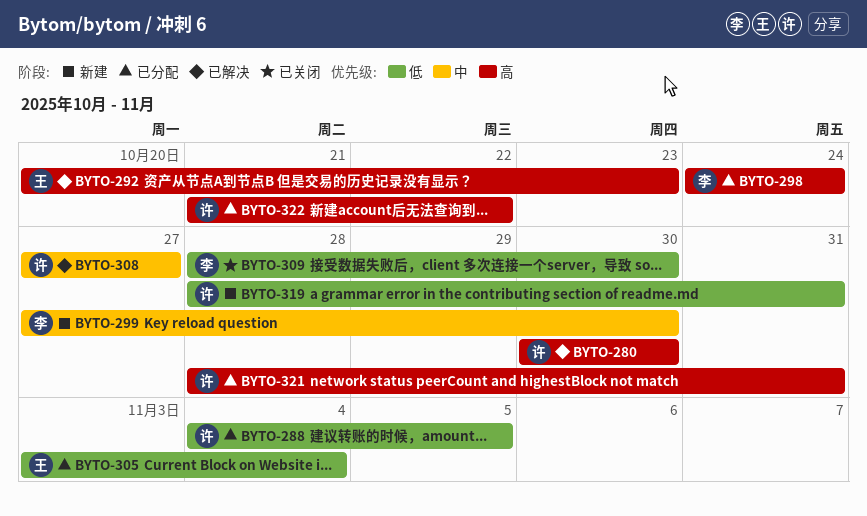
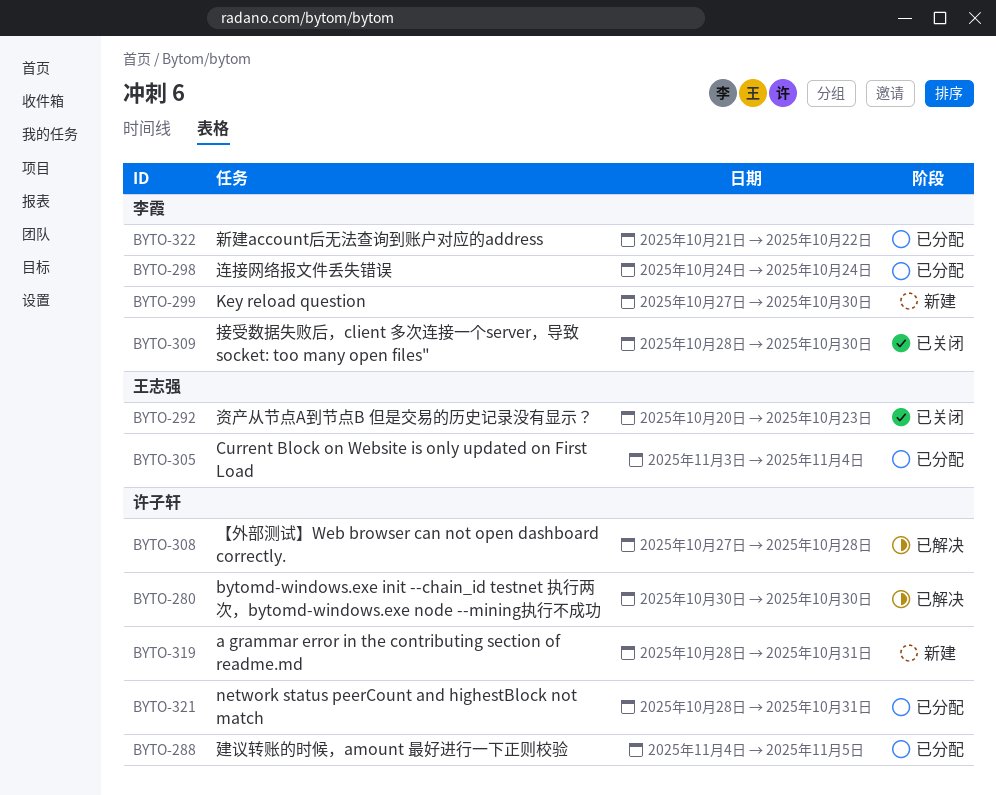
BYTO-292, status: 已解决 -> 已关闭
BYTO-308, due: Oct 27 -> Oct 28
BYTO-322, owner: 许子轩 -> 李霞

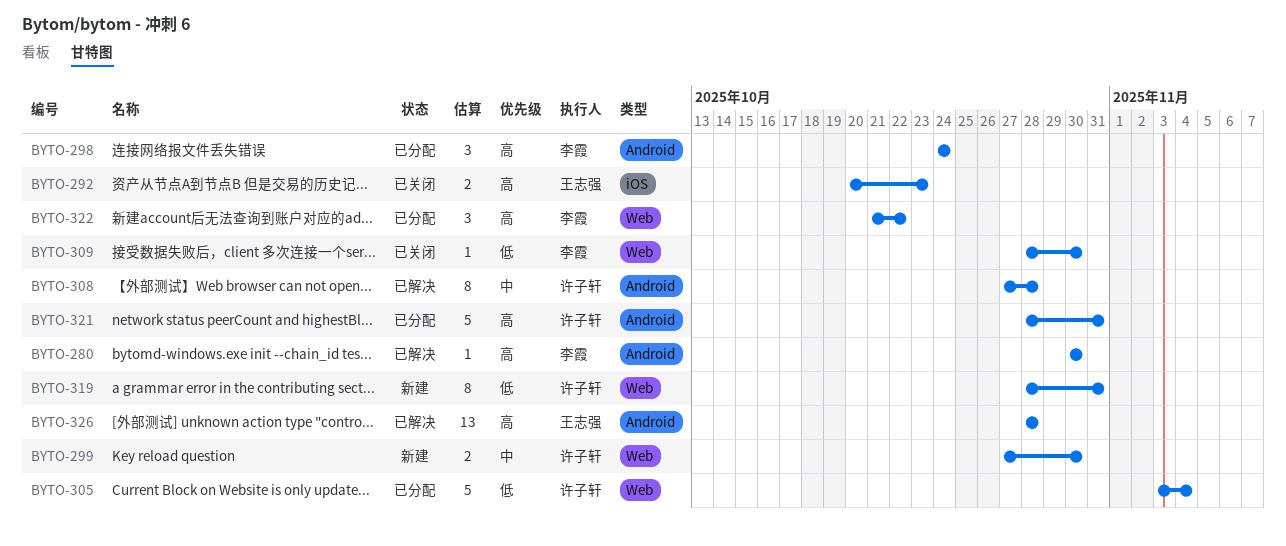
BYTO-280, owner: 许子轩 -> 李霞
BYTO-288: present -> none
BYTO-299, owner: 李霞 -> 许子轩
BYTO-305, owner: 王志强 -> 许子轩
BYTO-326: none -> present

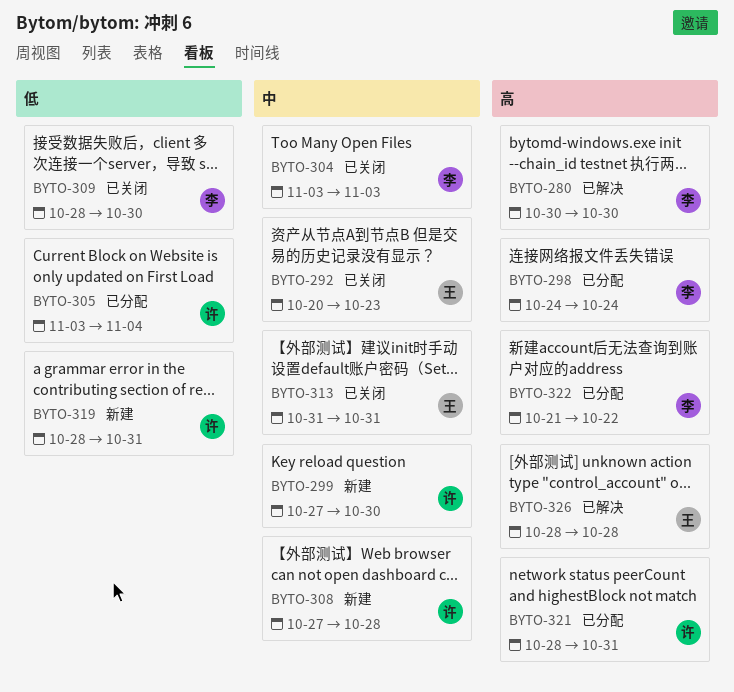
BYTO-292, priority: 高 -> 中
BYTO-304: none -> present
BYTO-308, status: 已解决 -> 新建
BYTO-313: none -> present

